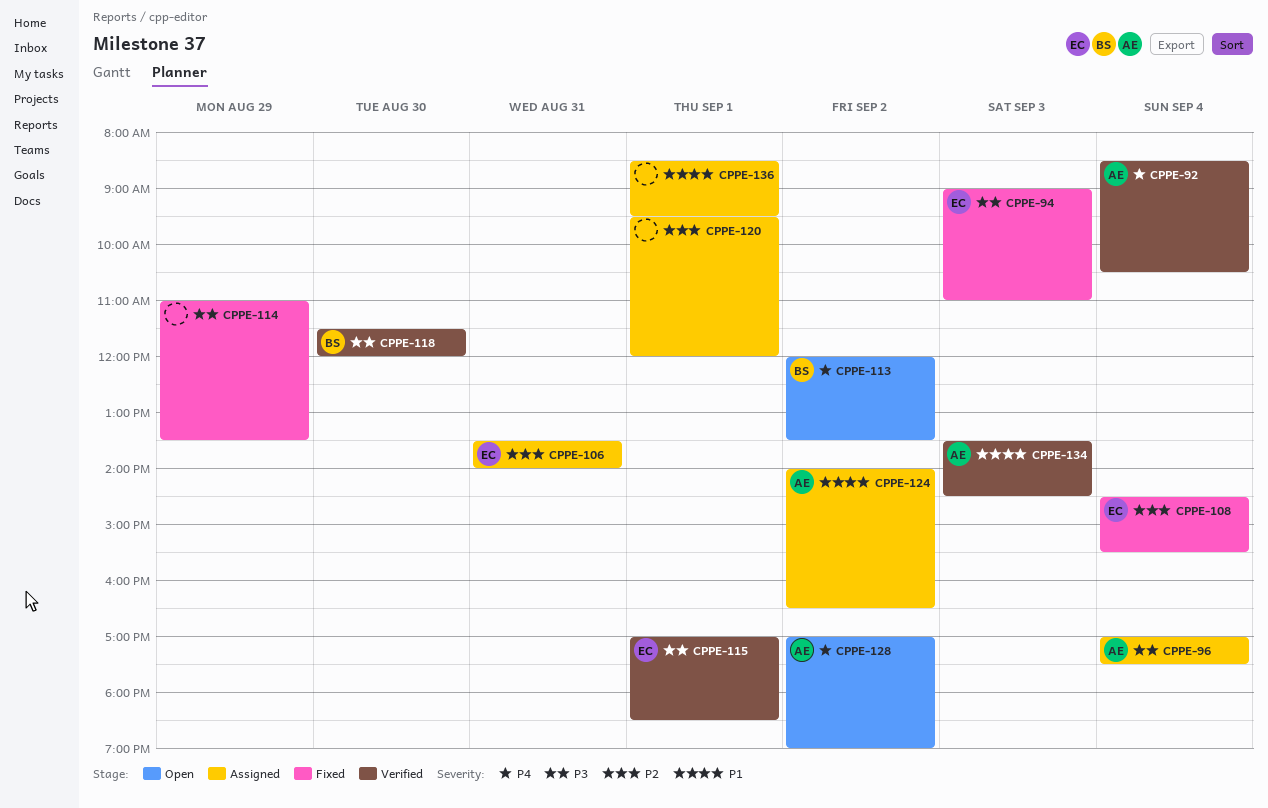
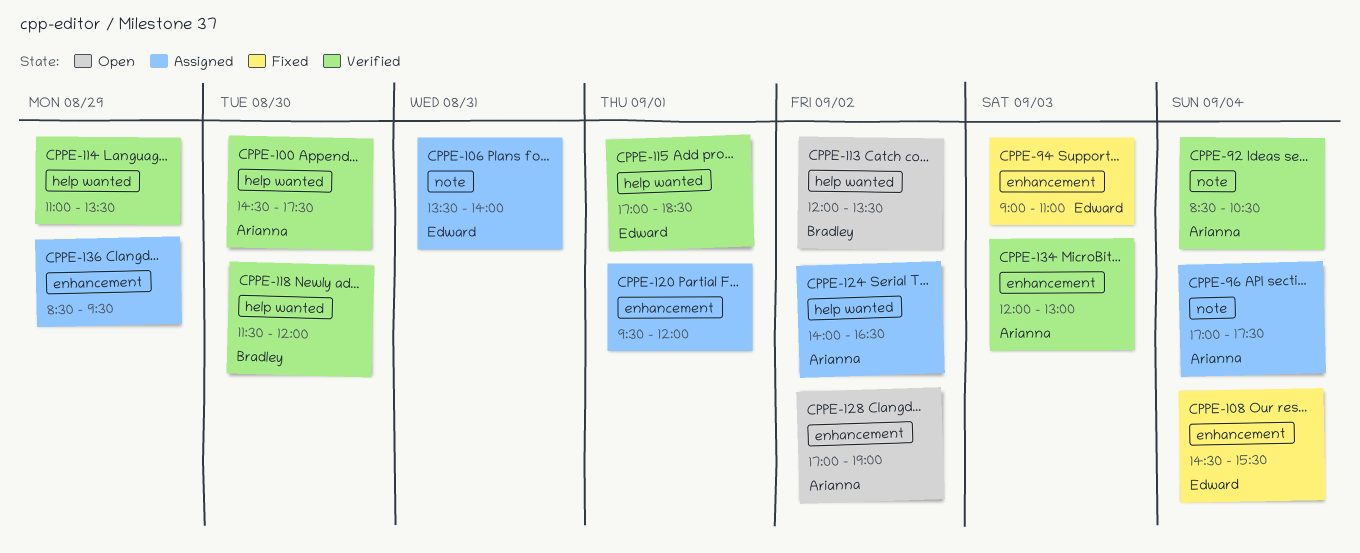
CPPE-100: none -> present
CPPE-114, status: Fixed -> Verified
CPPE-134, begins: 13:30 -> 12:00
CPPE-134, ends: 14:30 -> 13:00
CPPE-136, day: Sep 1 -> Aug 29

